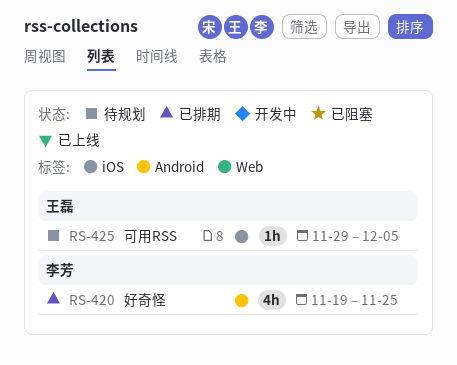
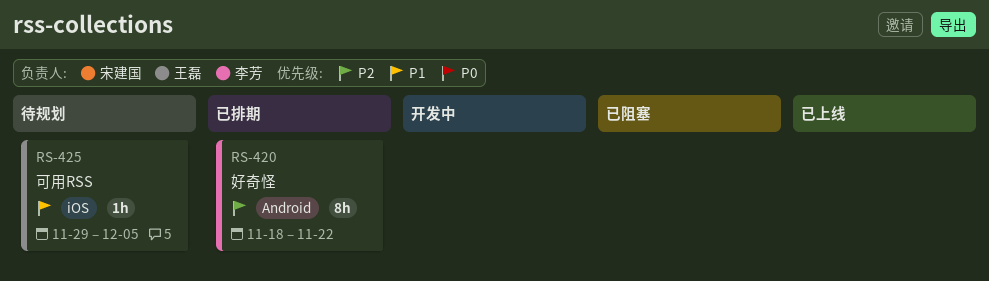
RS-420, estimate: 4h -> 8h
RS-420, start: Nov 19 -> Nov 18
RS-420, due: Nov 25 -> Nov 22

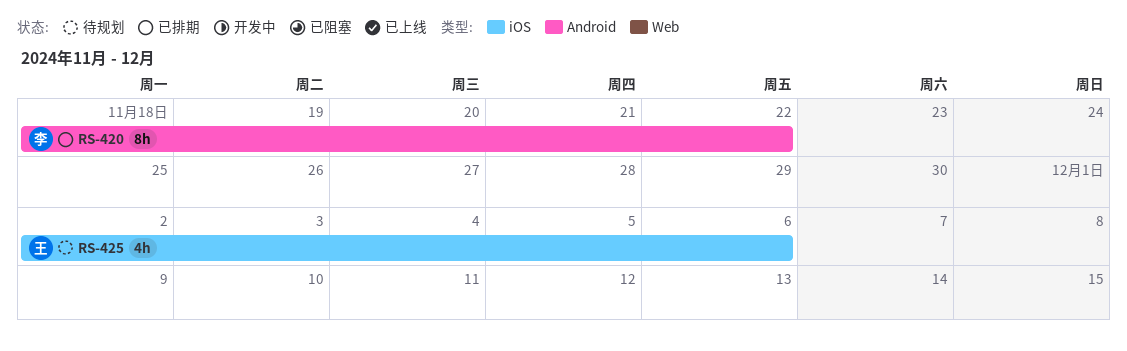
RS-425, estimate: 1h -> 4h
RS-425, start: Nov 29 -> Dec 2
RS-425, due: Dec 5 -> Dec 6

